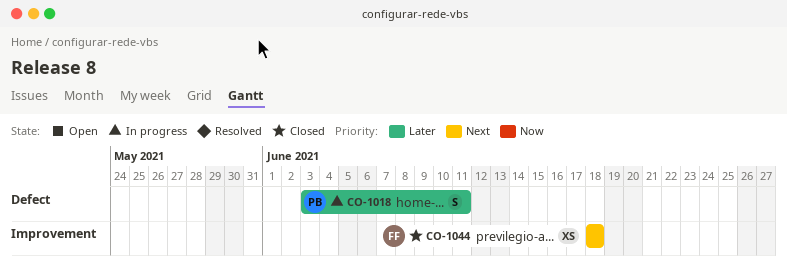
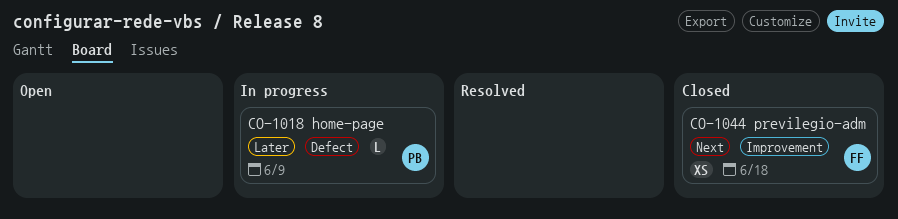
CO-1018, estimate: S -> L
CO-1018, due: Jun 11 -> Jun 9

